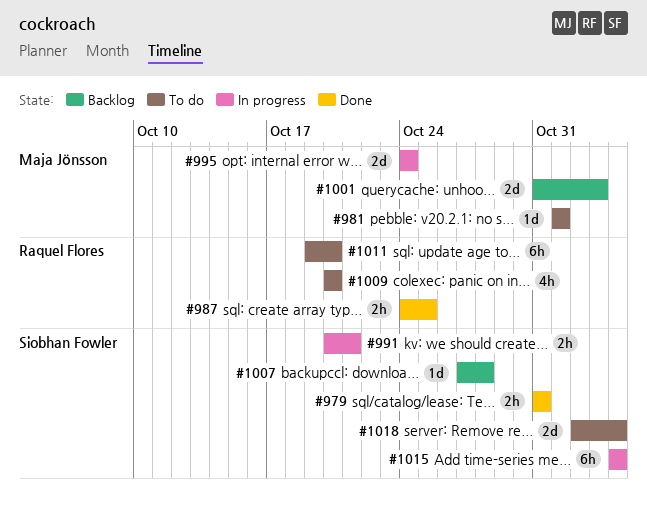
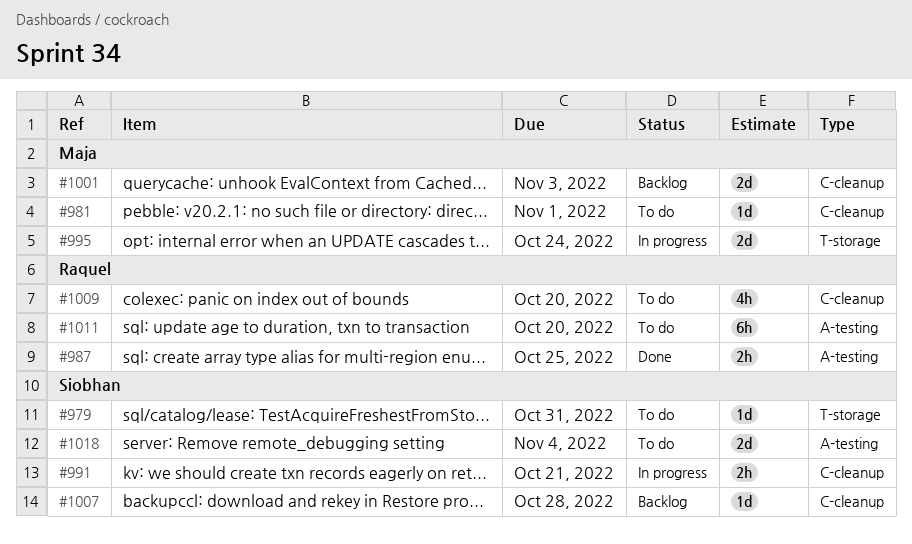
#979, status: Done -> To do
#979, estimate: 2h -> 1d
#1015: present -> none

